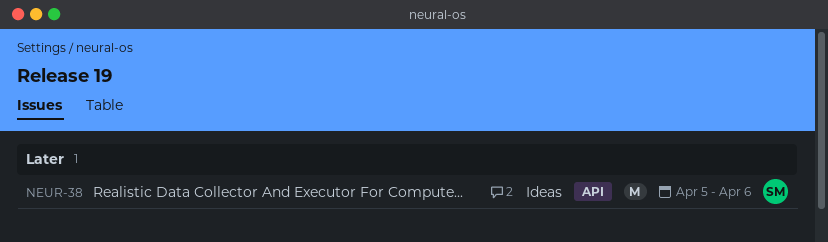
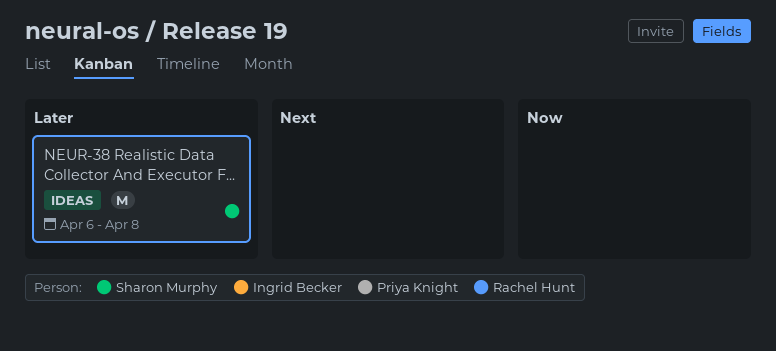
NEUR-38, start: Apr 5 -> Apr 6
NEUR-38, due: Apr 6 -> Apr 8

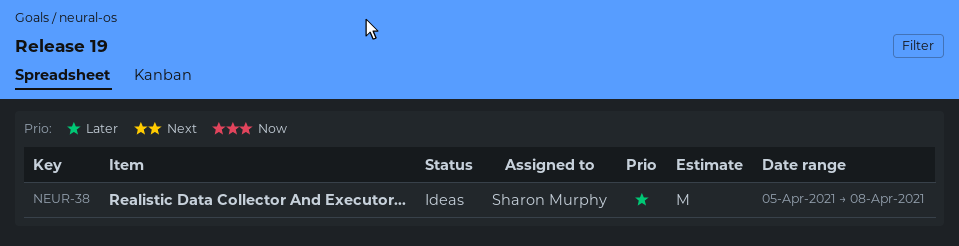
NEUR-38, start: Apr 6 -> Apr 5

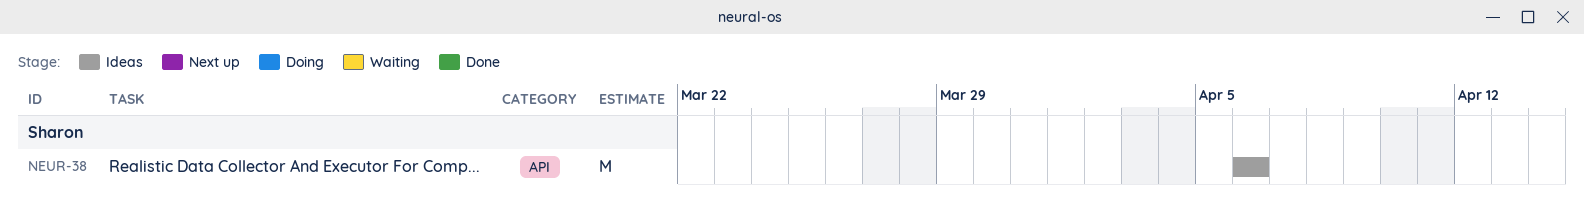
NEUR-38, start: Apr 5 -> Apr 6
NEUR-38, due: Apr 8 -> Apr 6

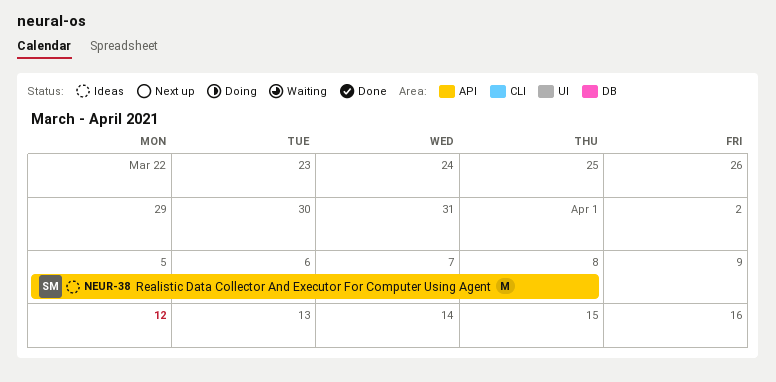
NEUR-38, start: Apr 6 -> Apr 5
NEUR-38, due: Apr 6 -> Apr 8

